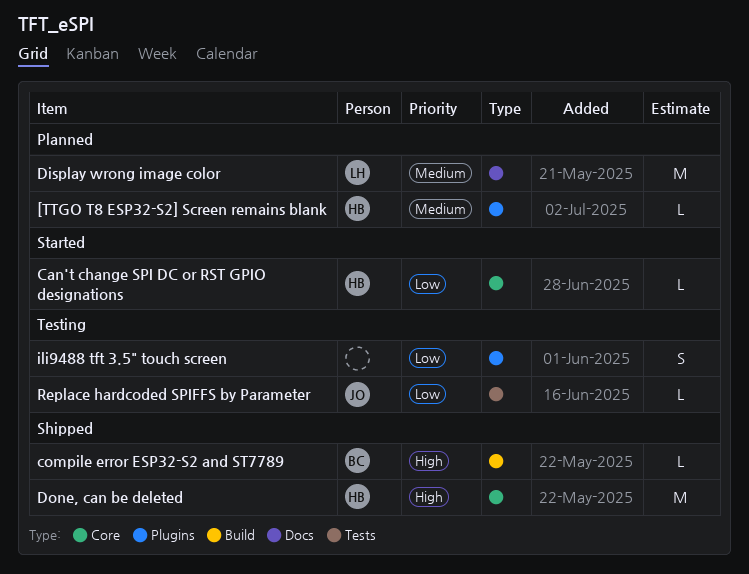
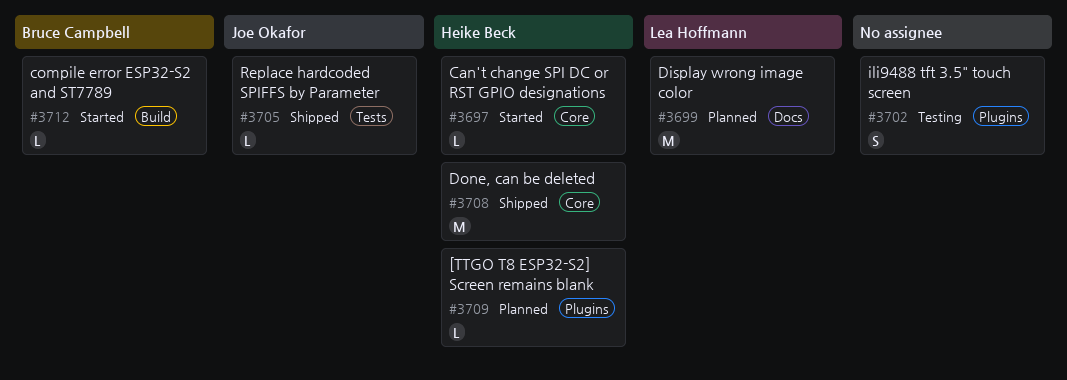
compile error ESP32-S2 and ST7789, status: Shipped -> Started
Replace hardcoded SPIFFS by Parameter, status: Testing -> Shipped

